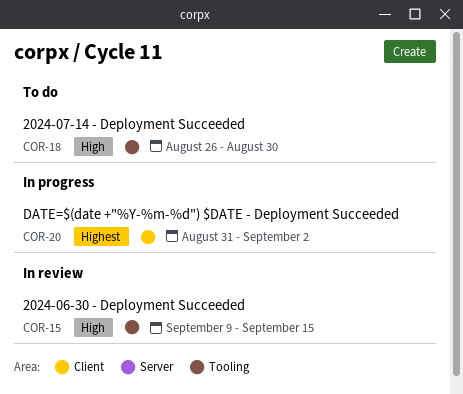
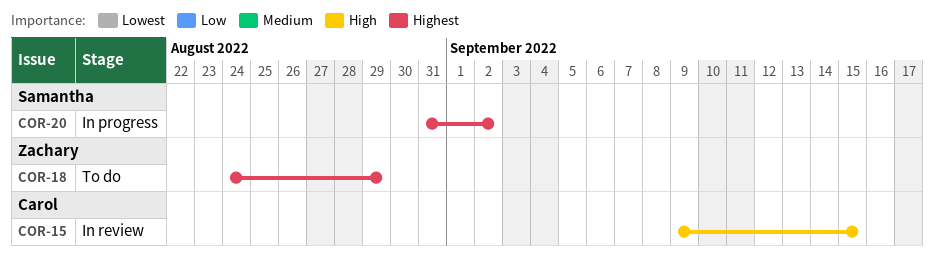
COR-18, priority: High -> Highest
COR-18, start: Aug 26 -> Aug 24
COR-18, due: Aug 30 -> Aug 29

